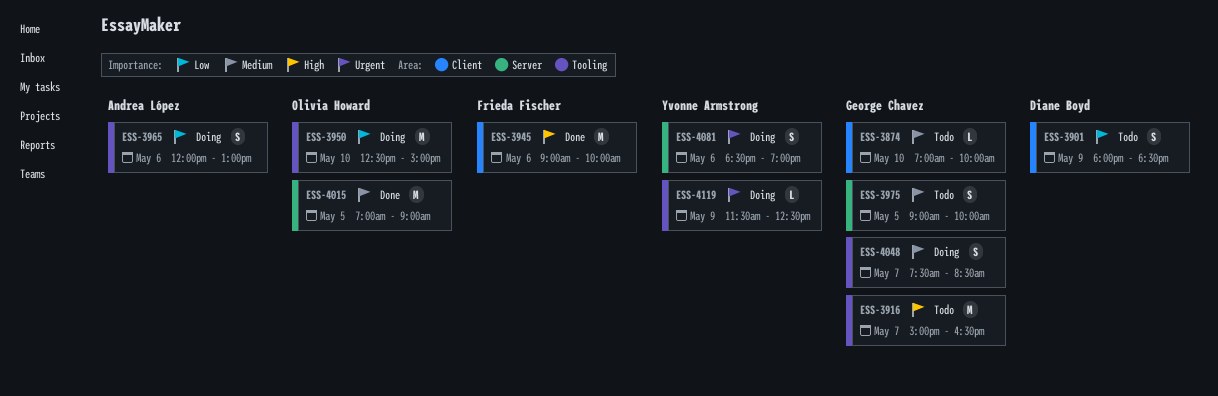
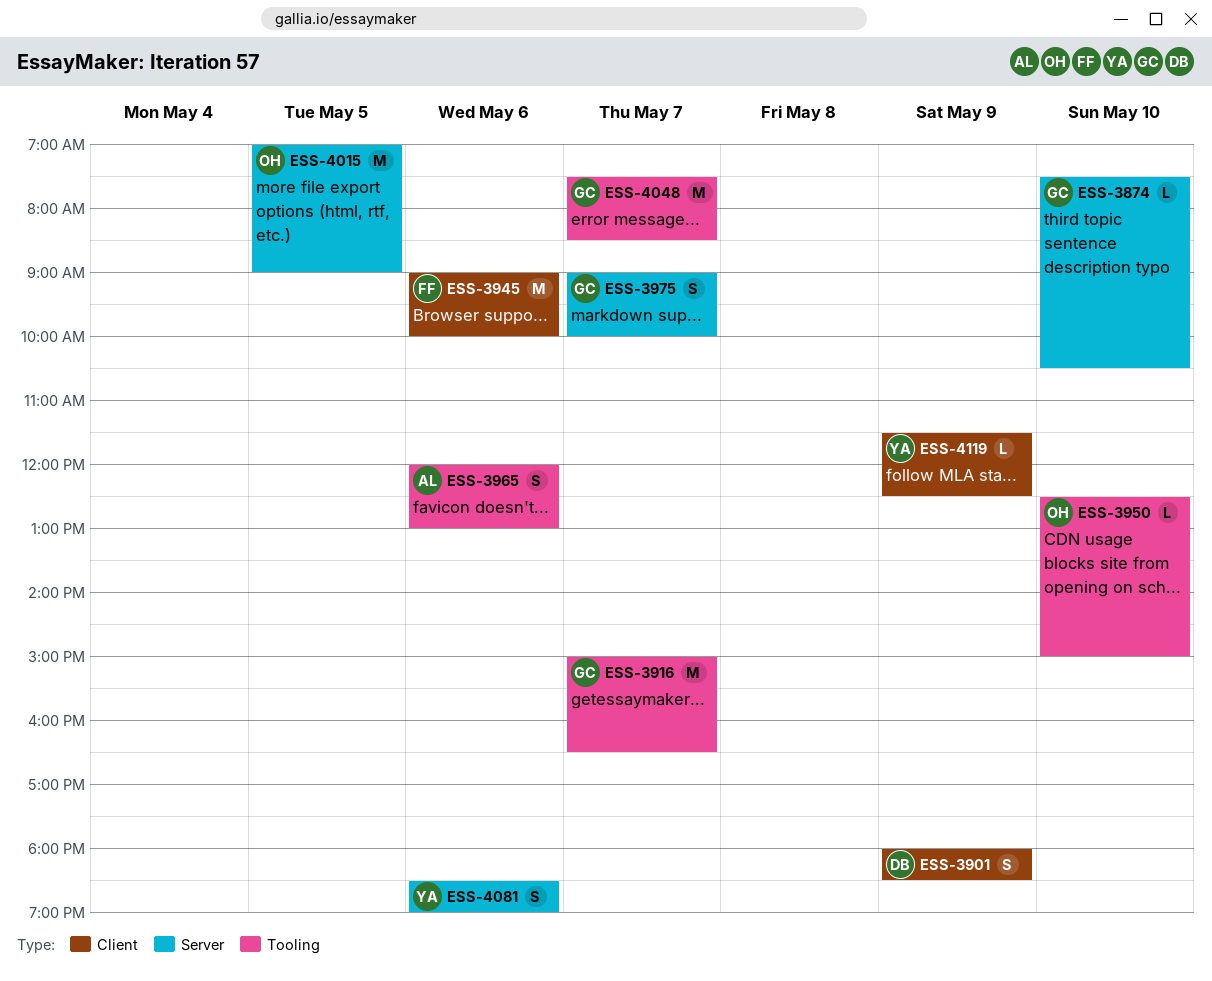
ESS-3874, label: Client -> Server
ESS-3874, begins: 07:00 -> 07:30
ESS-3874, ends: 10:00 -> 10:30
ESS-3950, estimate: M -> L
ESS-3975, day: May 5 -> May 7
ESS-4048, estimate: S -> M
ESS-4119, label: Tooling -> Client

